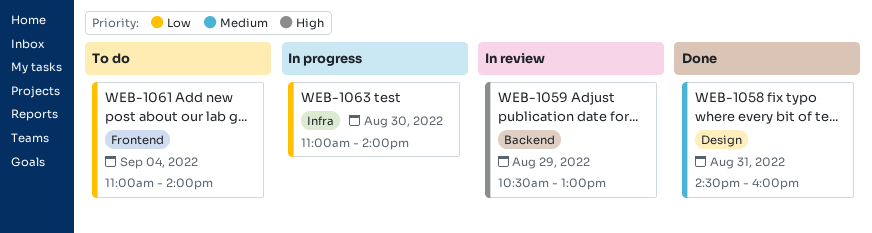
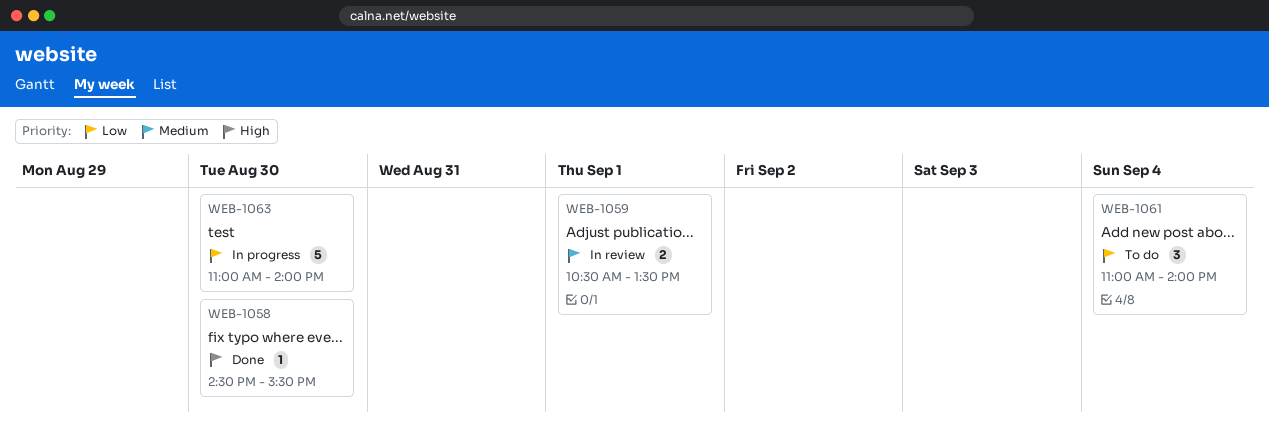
WEB-1058, priority: Medium -> High
WEB-1058, day: Aug 31 -> Aug 30
WEB-1058, ends: 16:00 -> 15:30
WEB-1059, priority: High -> Medium
WEB-1059, day: Aug 29 -> Sep 1
WEB-1059, ends: 13:00 -> 13:30

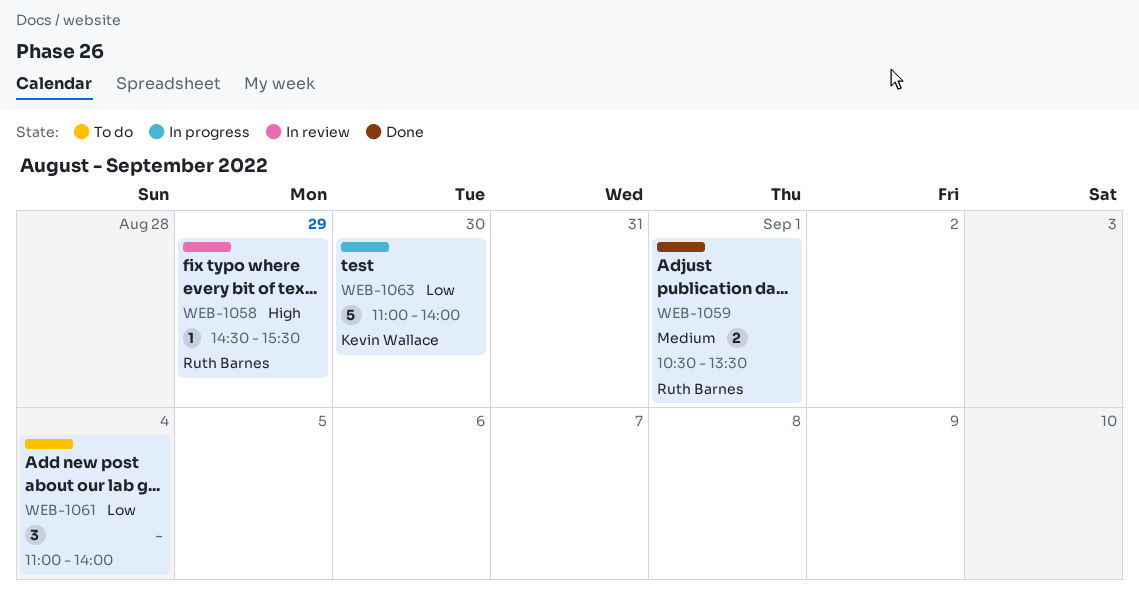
WEB-1058, status: Done -> In review
WEB-1058, day: Aug 30 -> Aug 29
WEB-1059, status: In review -> Done

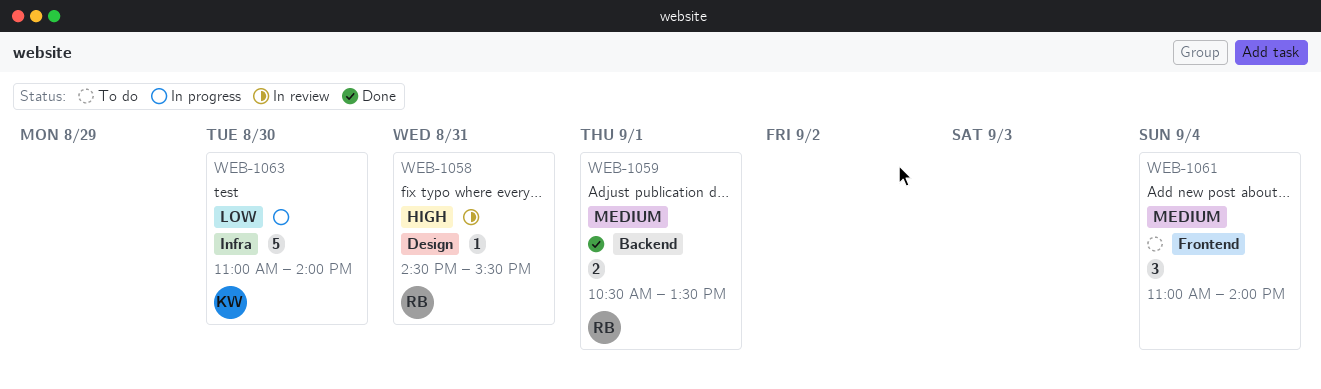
WEB-1058, day: Aug 29 -> Aug 31
WEB-1061, priority: Low -> Medium

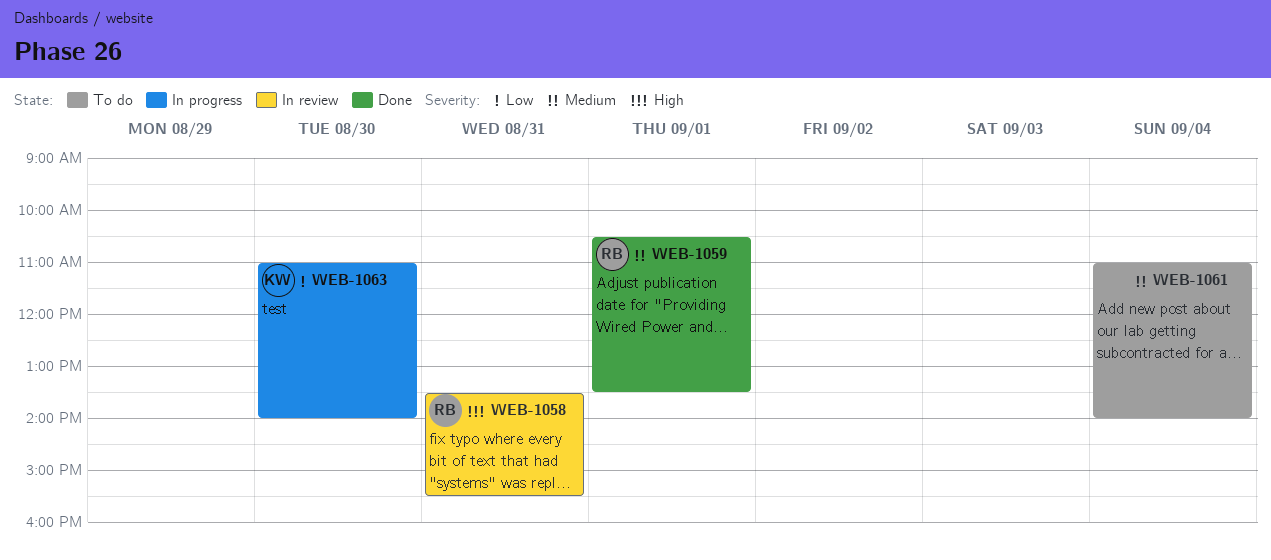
WEB-1058, begins: 14:30 -> 13:30

